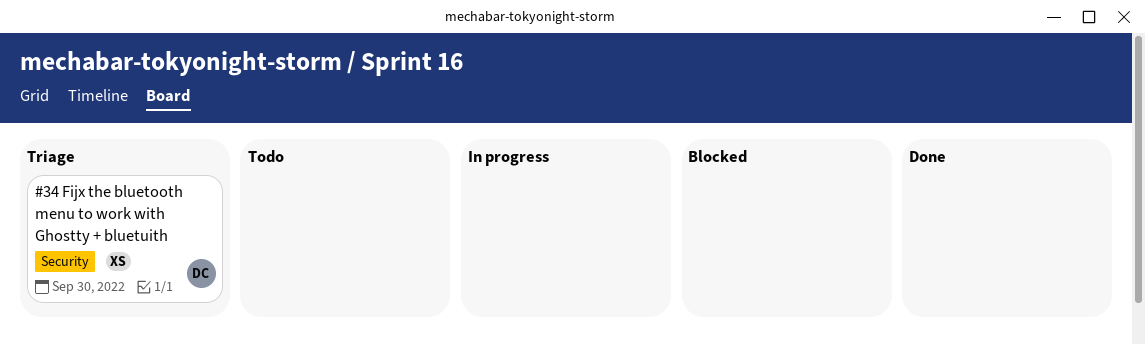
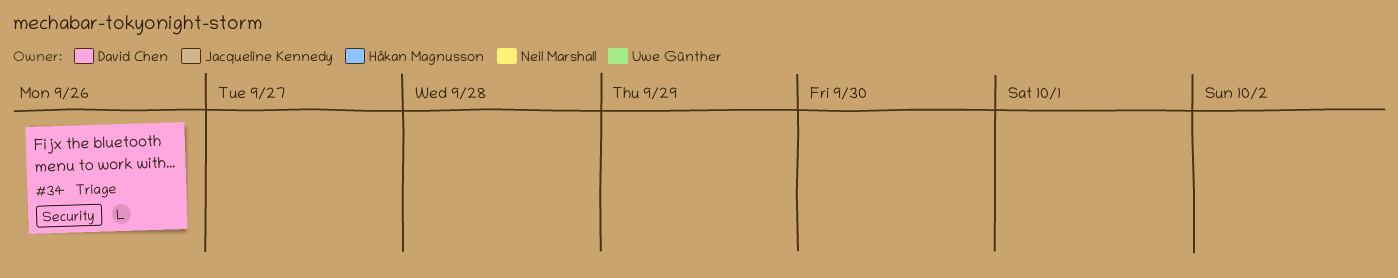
#34, estimate: XS -> L
#34, due: Sep 30 -> Sep 26

